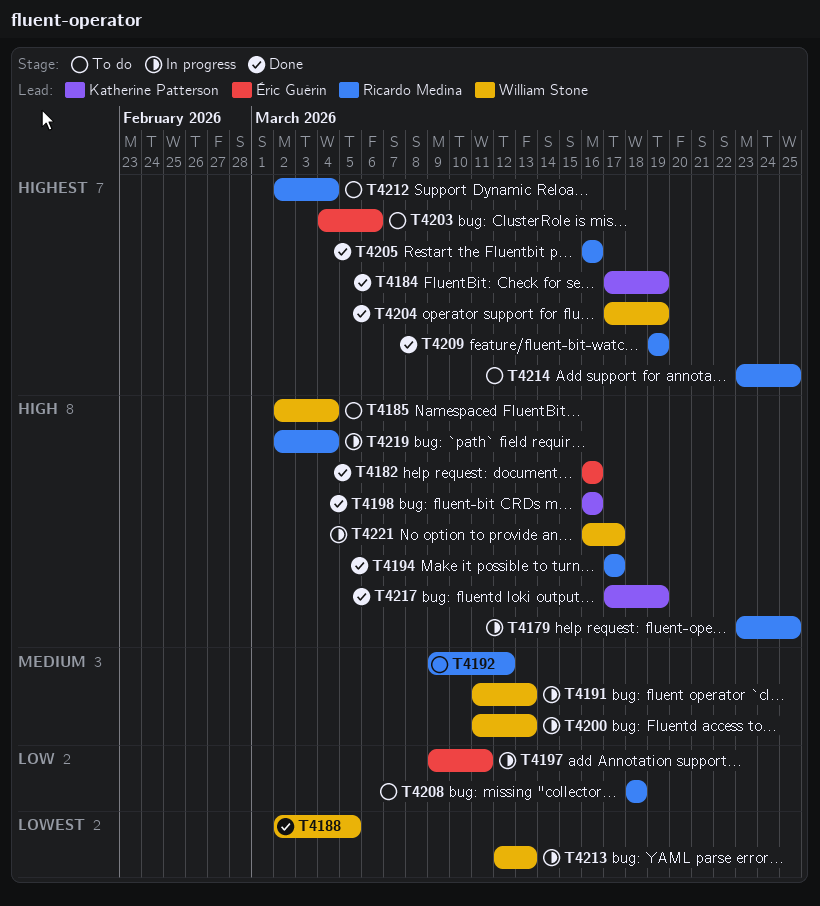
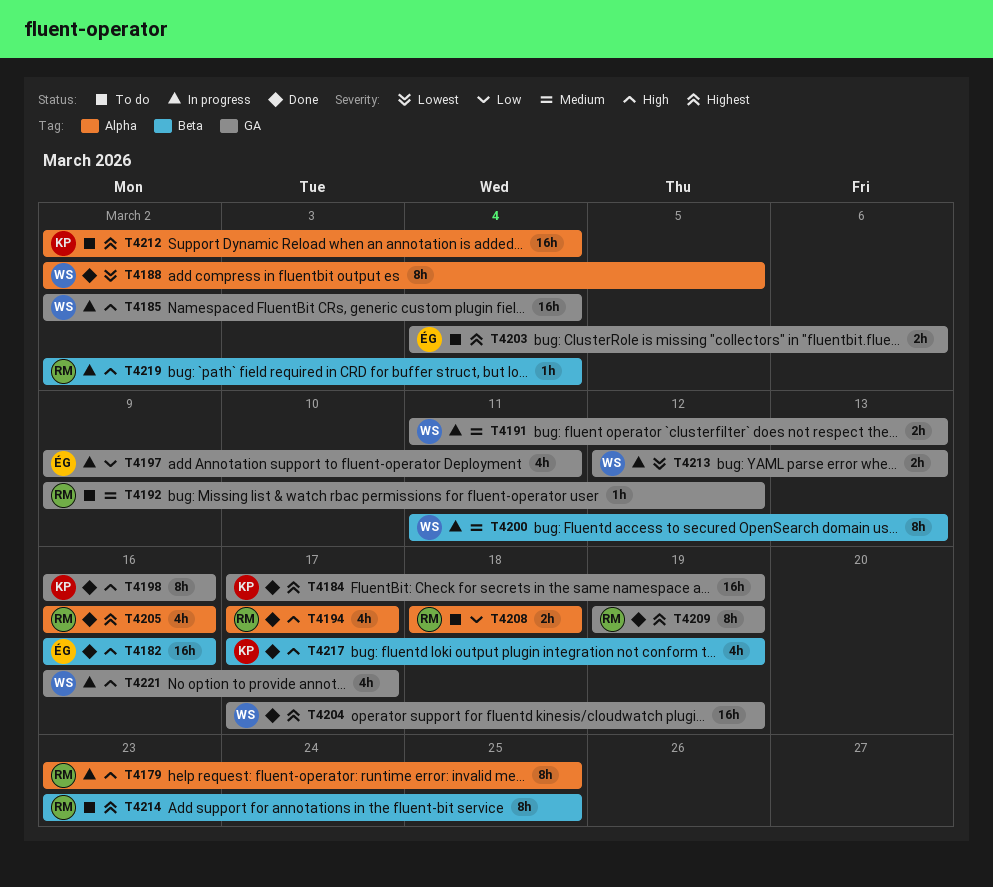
T4185, status: To do -> In progress
T4212, owner: Ricardo Medina -> Katherine Patterson

